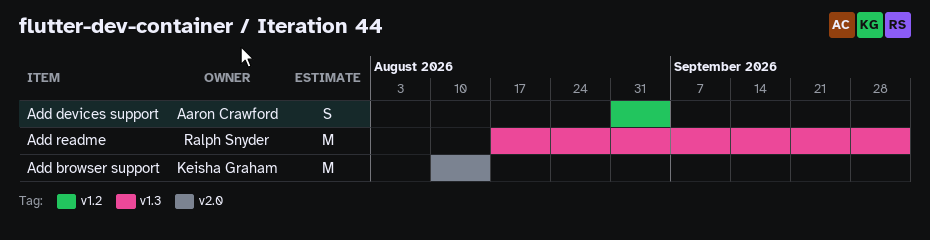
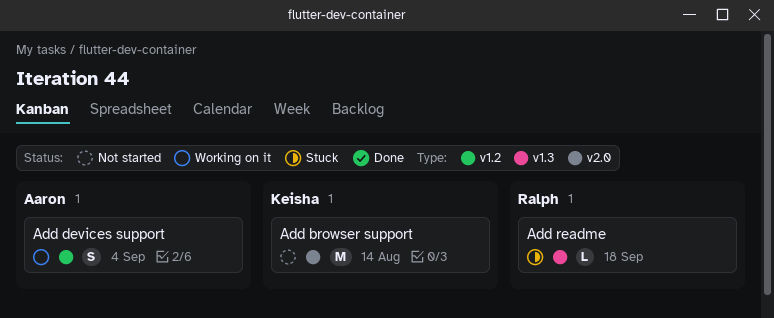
Add readme, estimate: M -> L
Add readme, due: Oct 2 -> Sep 18

